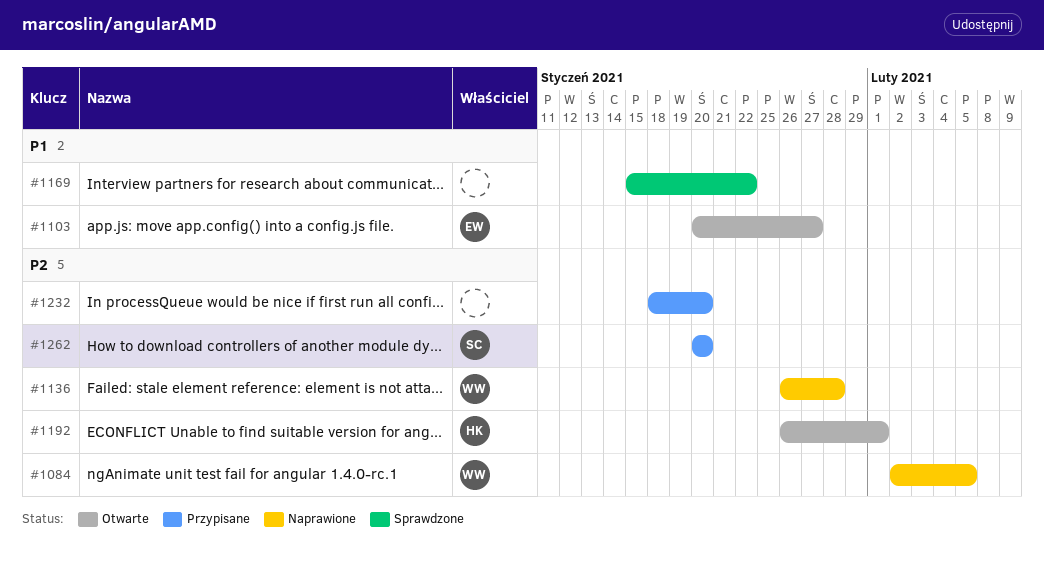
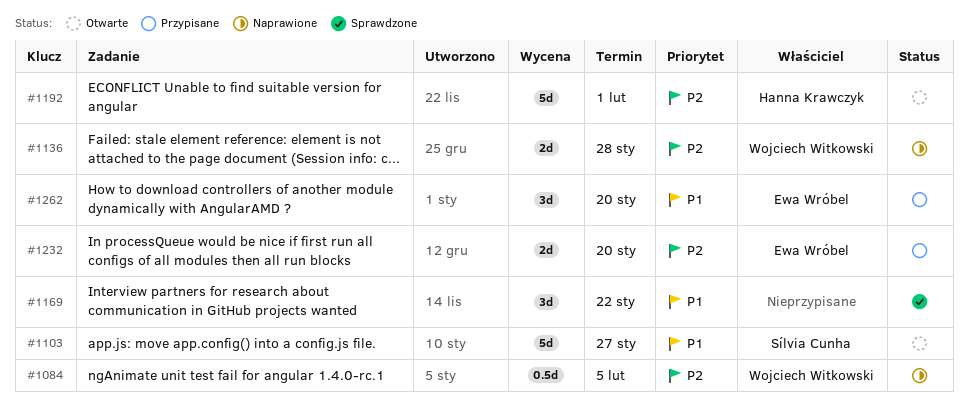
#1103, owner: Ewa Wróbel -> Sílvia Cunha
#1232, owner: none -> Ewa Wróbel
#1262, owner: Sílvia Cunha -> Ewa Wróbel
#1262, priority: P2 -> P1

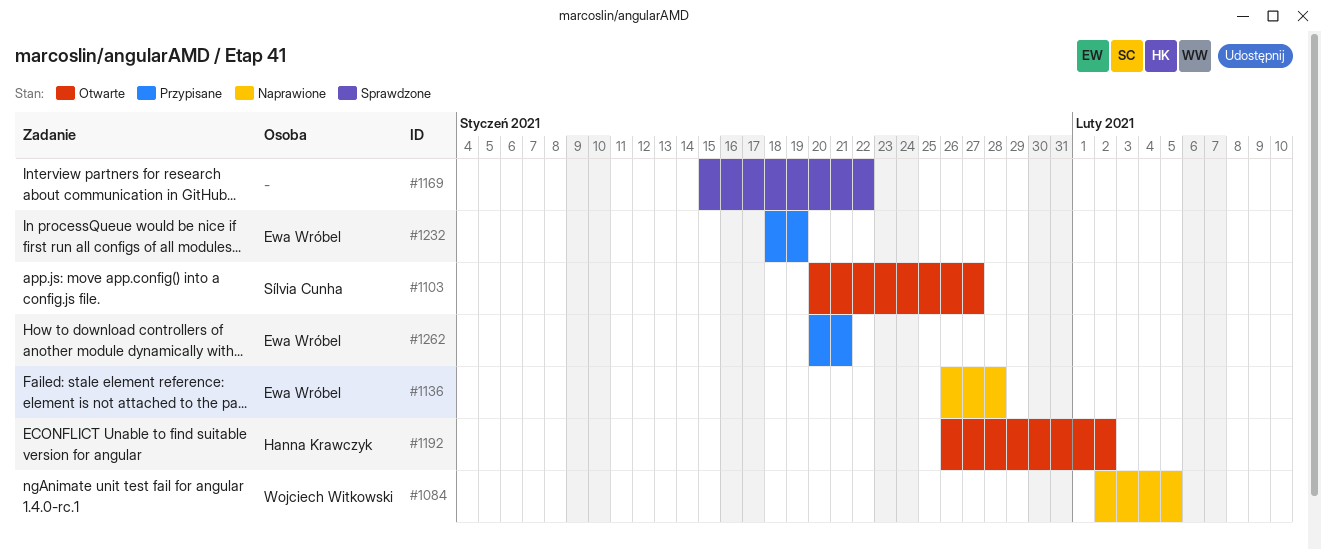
#1136, owner: Wojciech Witkowski -> Ewa Wróbel
#1192, due: Feb 1 -> Feb 2
#1232, due: Jan 20 -> Jan 19
#1262, due: Jan 20 -> Jan 21

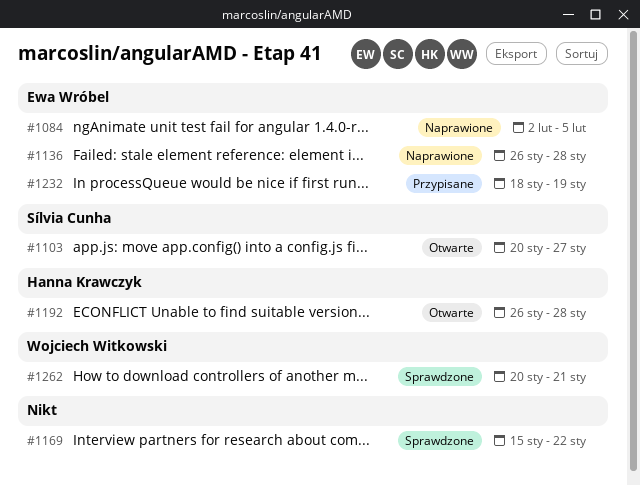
#1084, owner: Wojciech Witkowski -> Ewa Wróbel
#1192, due: Feb 2 -> Jan 28
#1262, status: Przypisane -> Sprawdzone
#1262, owner: Ewa Wróbel -> Wojciech Witkowski

